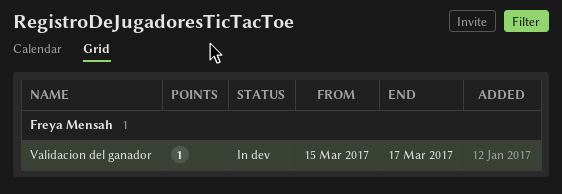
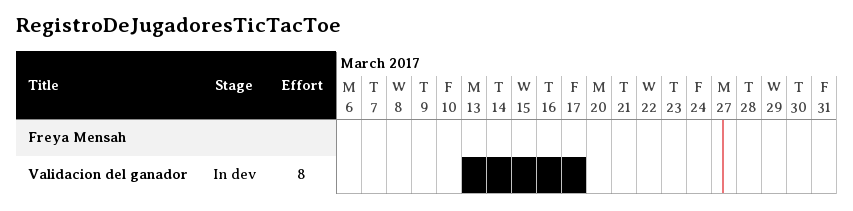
Validacion del ganador, estimate: 1 -> 8
Validacion del ganador, start: Mar 15 -> Mar 13

